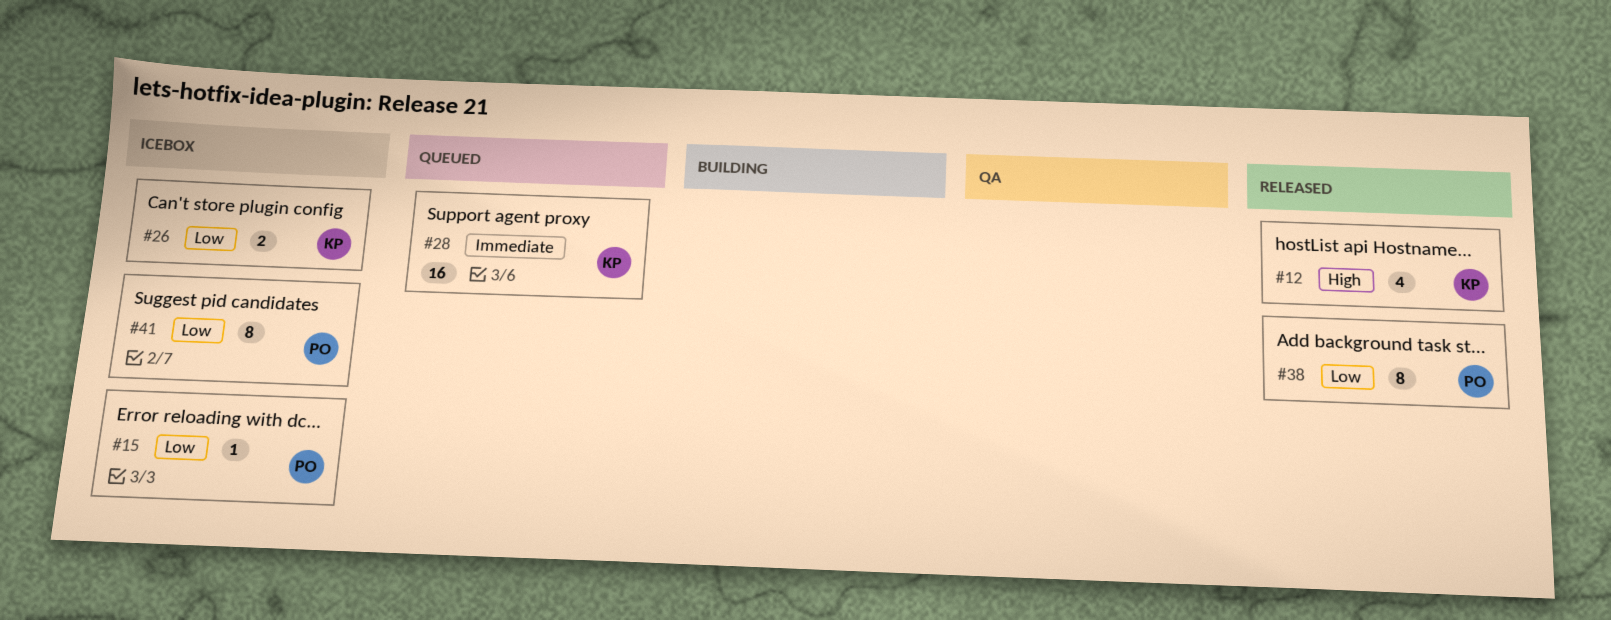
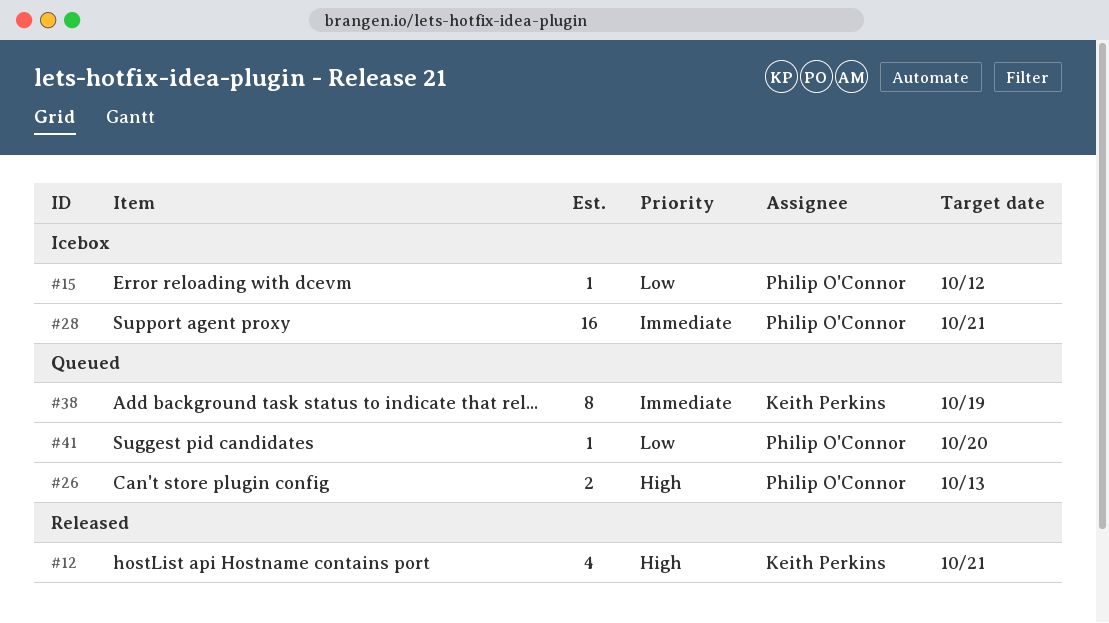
#26, status: Icebox -> Queued
#26, owner: Keith Perkins -> Philip O'Connor
#26, priority: Low -> High
#28, status: Queued -> Icebox
#28, owner: Keith Perkins -> Philip O'Connor
#38, status: Released -> Queued
#38, owner: Philip O'Connor -> Keith Perkins
#38, priority: Low -> Immediate
#41, status: Icebox -> Queued
#41, estimate: 8 -> 1

